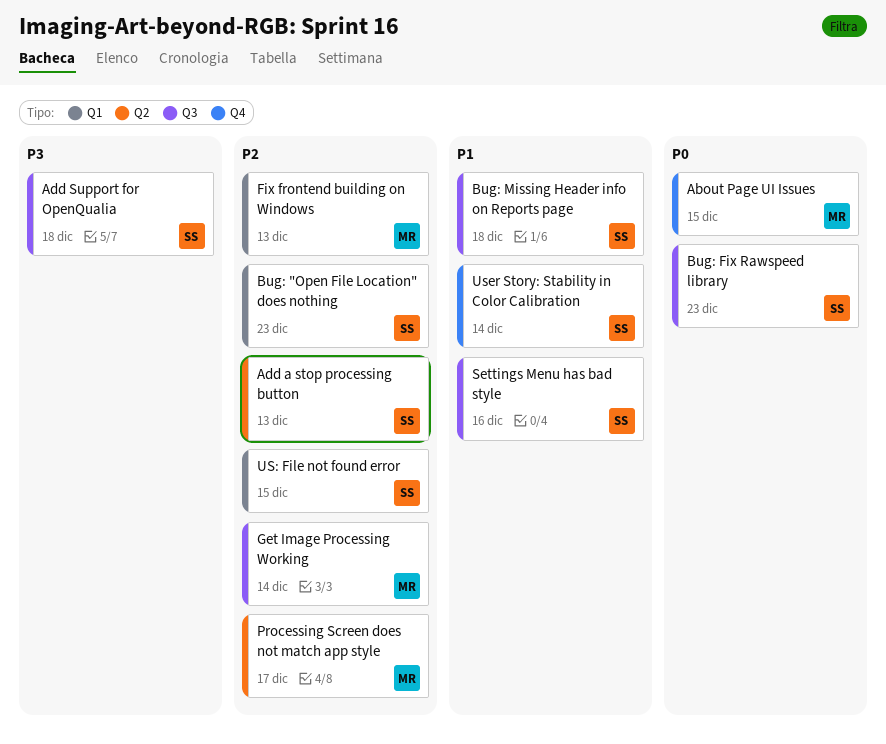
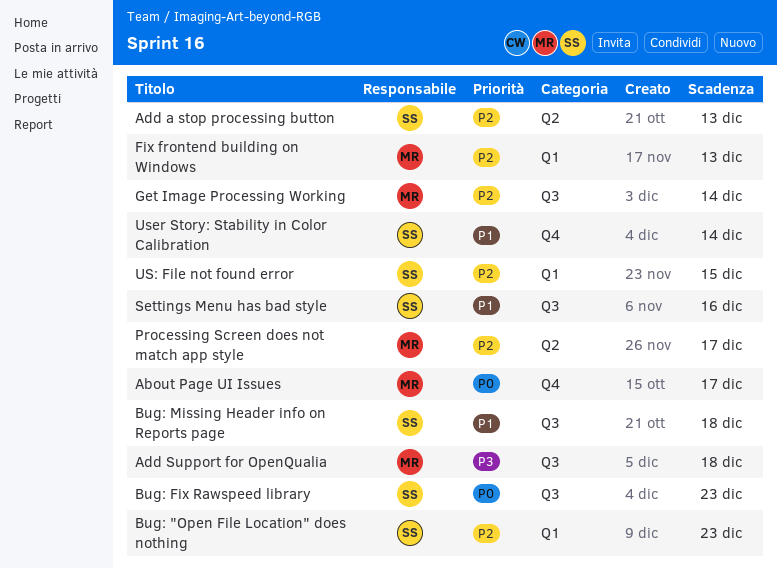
About Page UI Issues, due: Dec 15 -> Dec 17
Add Support for OpenQualia, owner: SS -> MR

